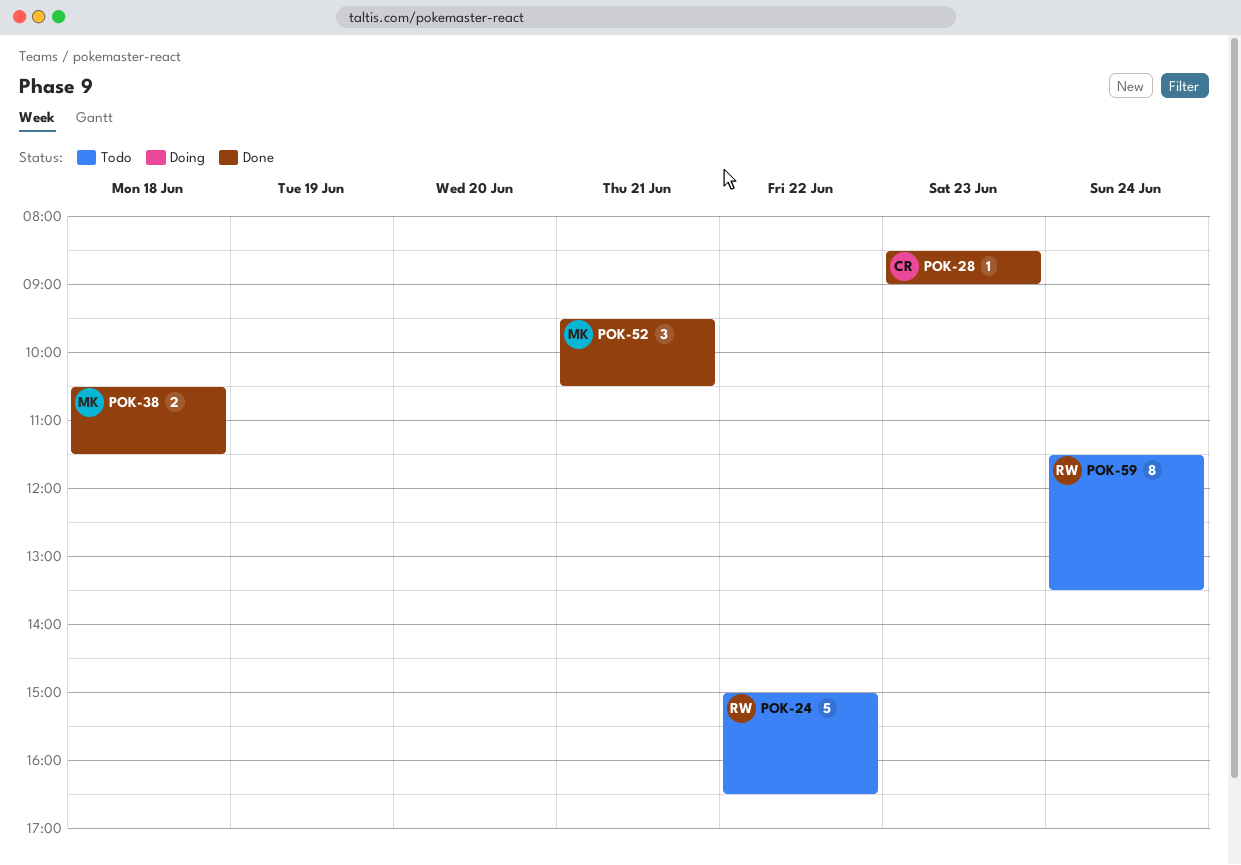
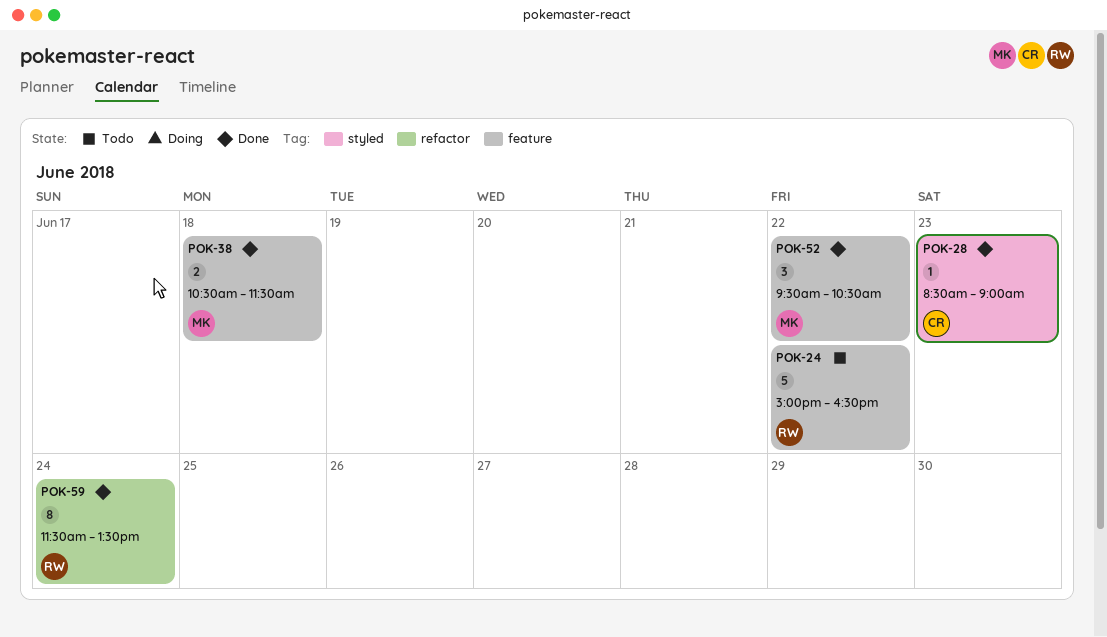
POK-52, day: Jun 21 -> Jun 22
POK-59, status: Todo -> Done

